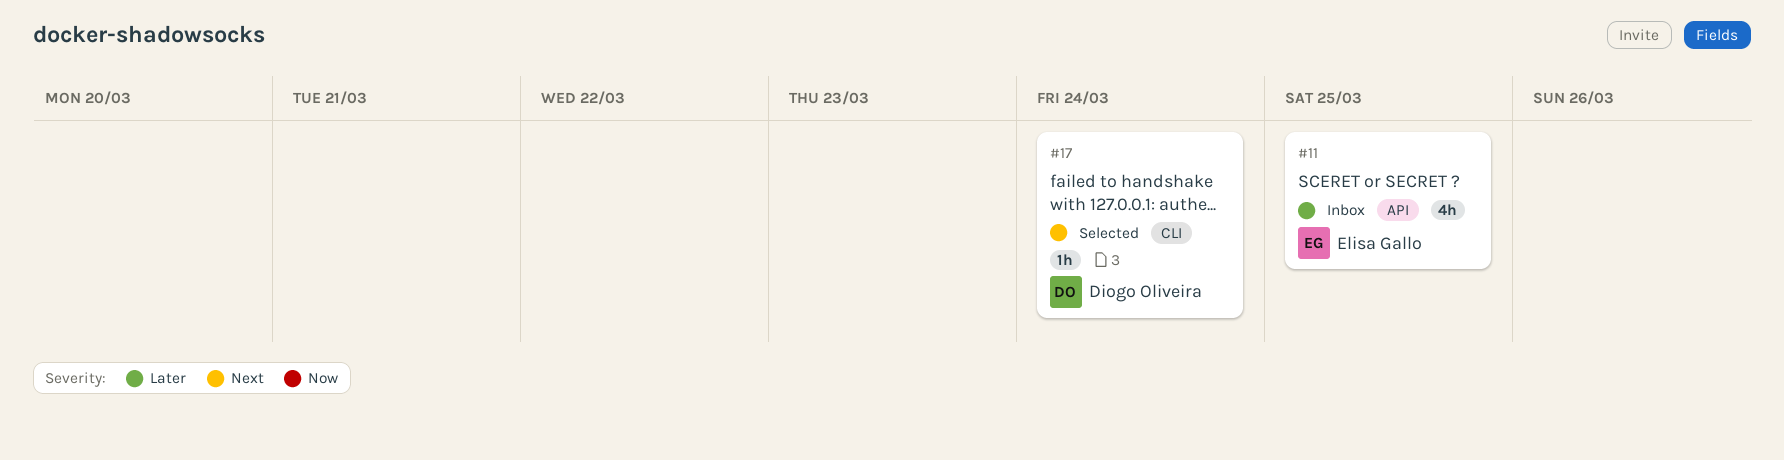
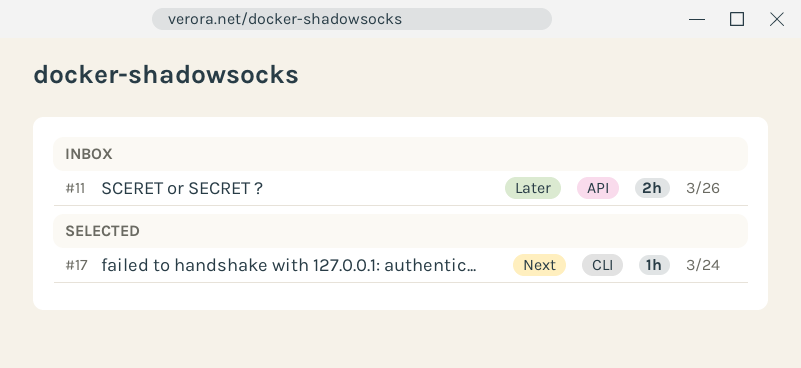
#11, estimate: 4h -> 2h
#11, due: Mar 25 -> Mar 26

